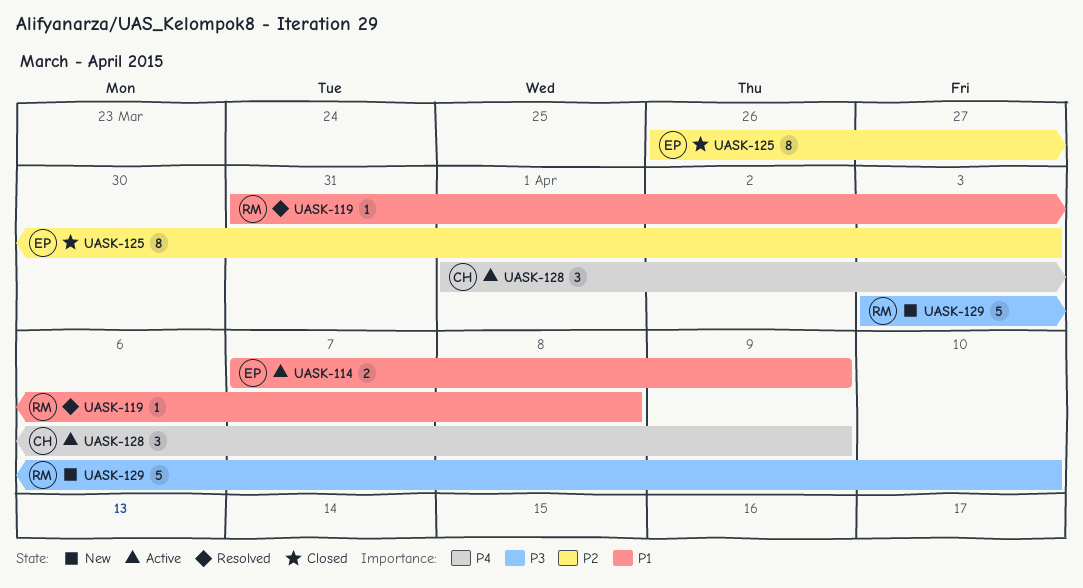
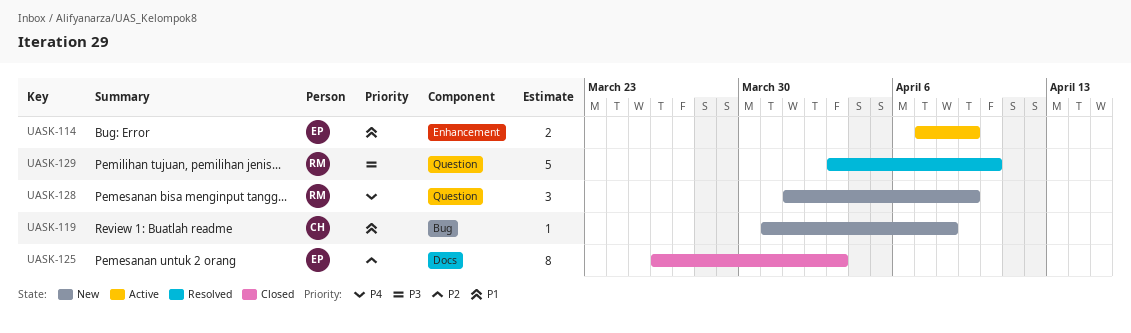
UASK-119, status: Resolved -> New
UASK-119, owner: RM -> CH
UASK-128, status: Active -> New
UASK-128, owner: CH -> RM
UASK-129, status: New -> Resolved

